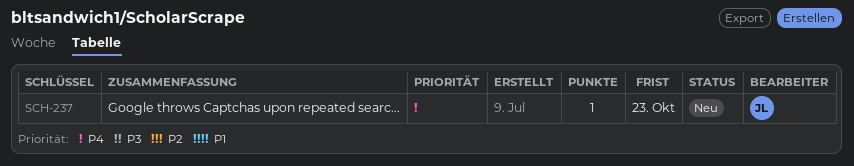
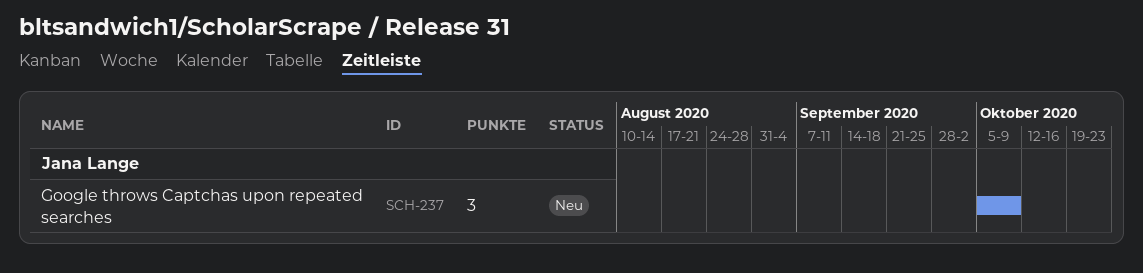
SCH-237, estimate: 1 -> 3
SCH-237, due: Oct 23 -> Oct 9

